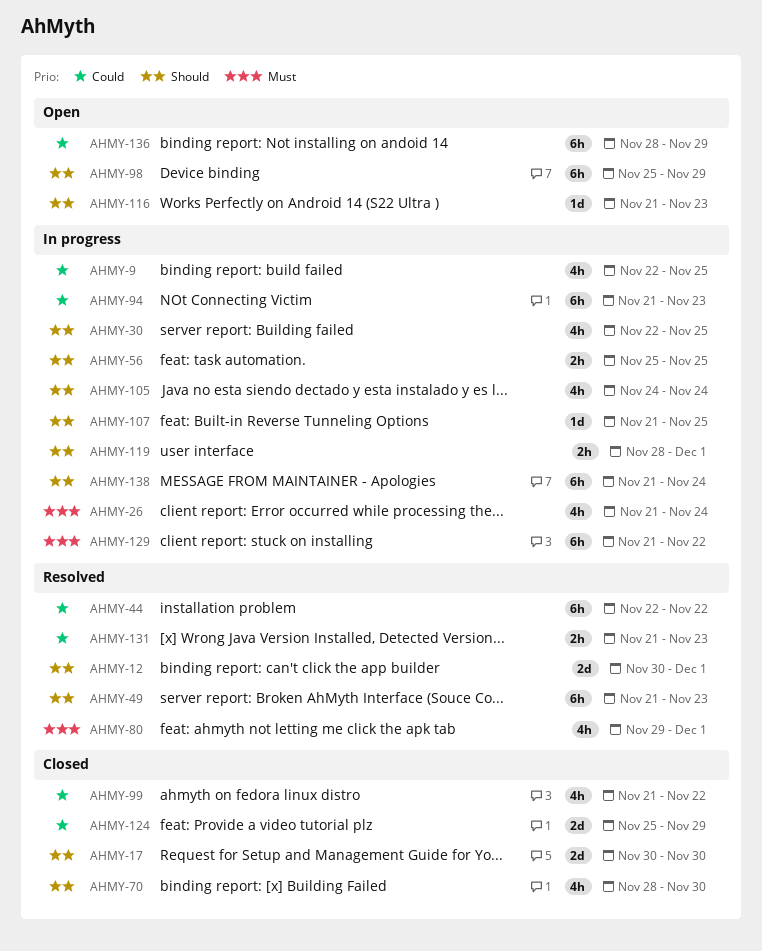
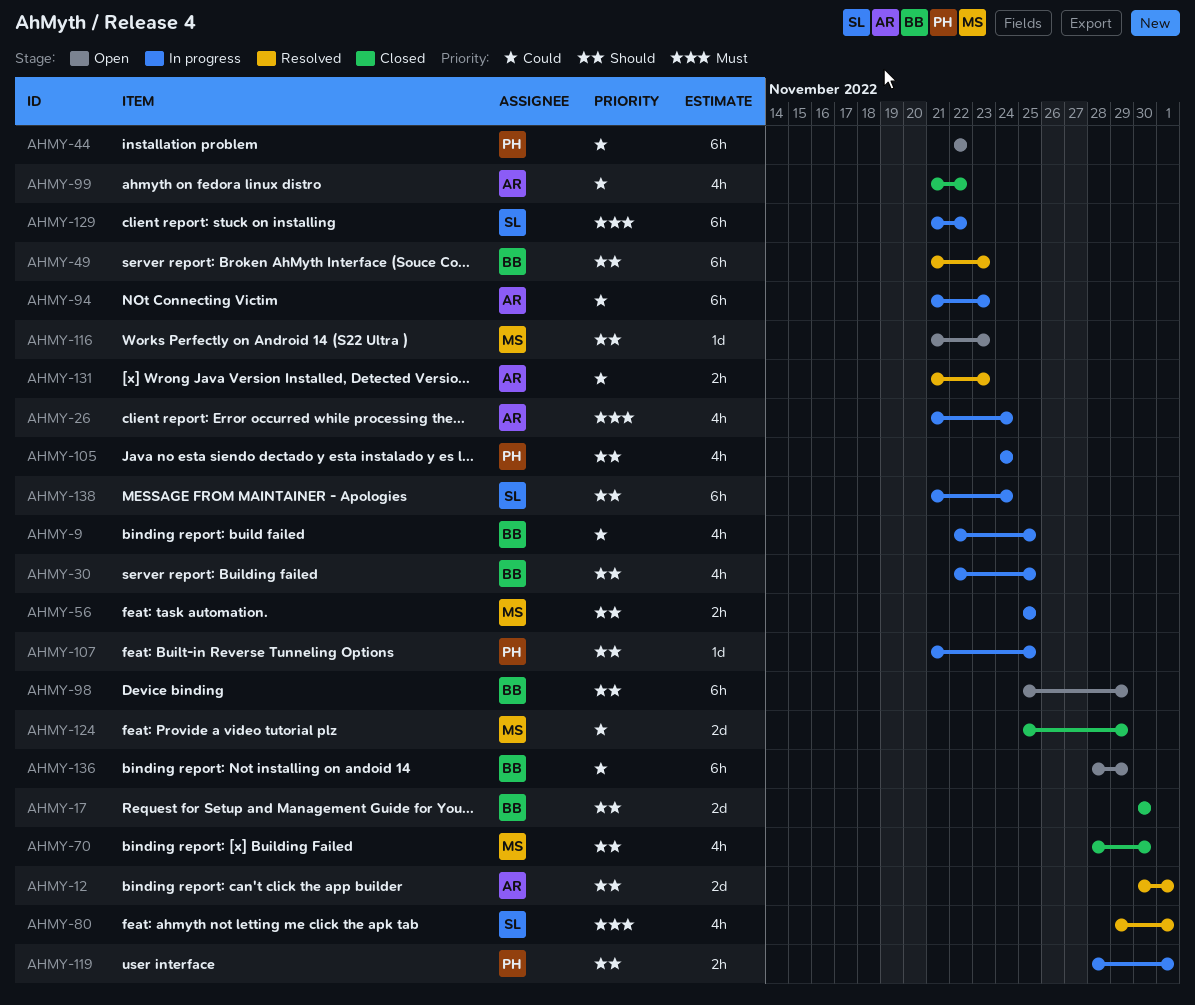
AHMY-44, status: Resolved -> Open

